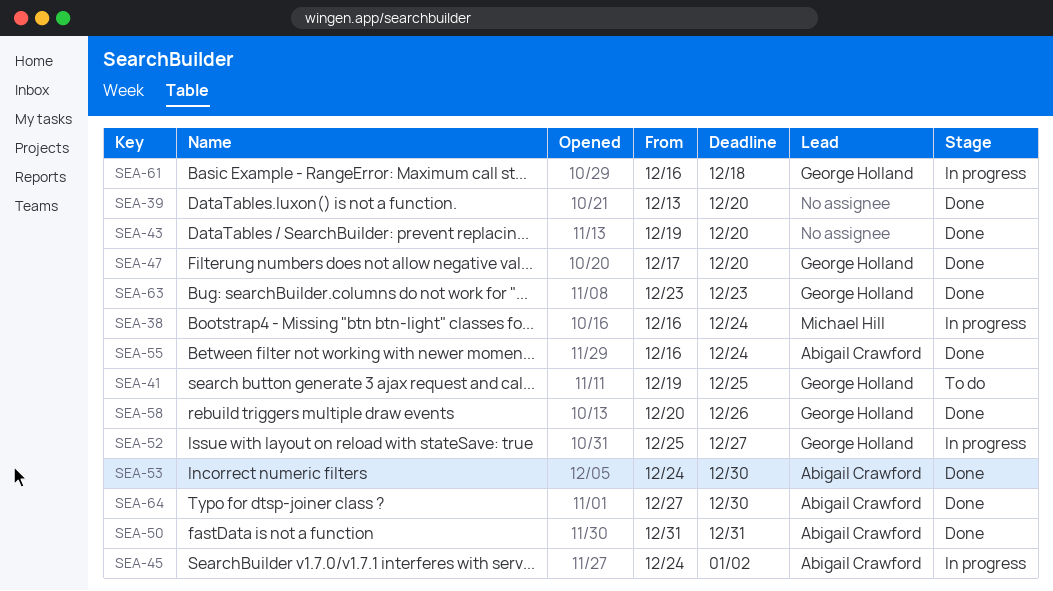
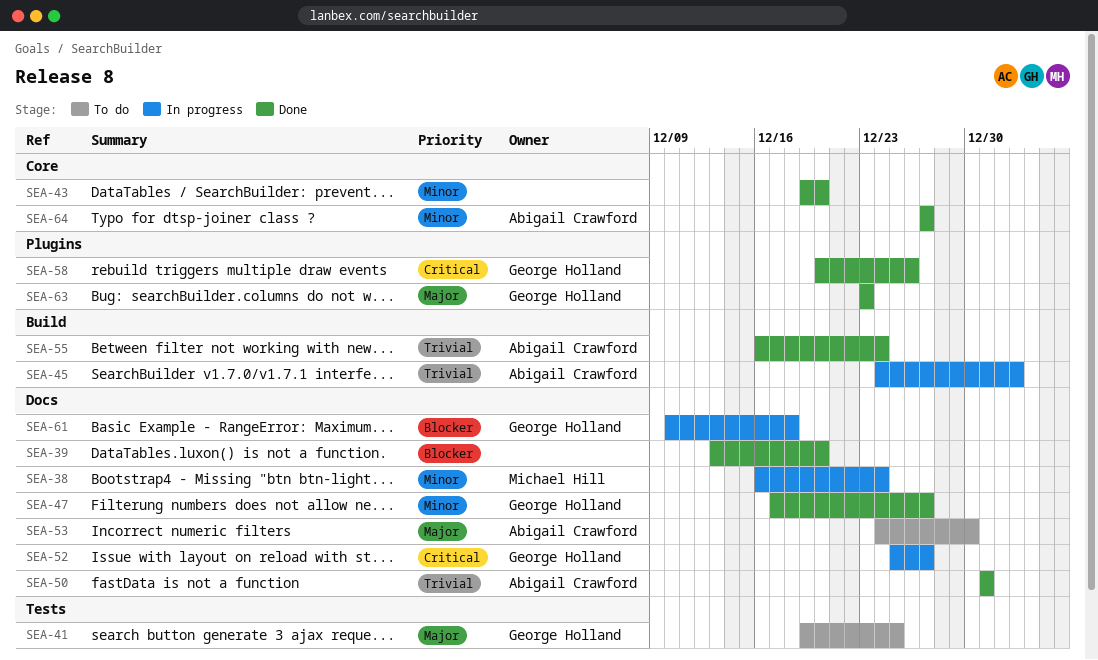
SEA-47, due: Dec 20 -> Dec 27
SEA-53, status: Done -> To do
SEA-61, start: Dec 16 -> Dec 10
SEA-64, due: Dec 30 -> Dec 27

